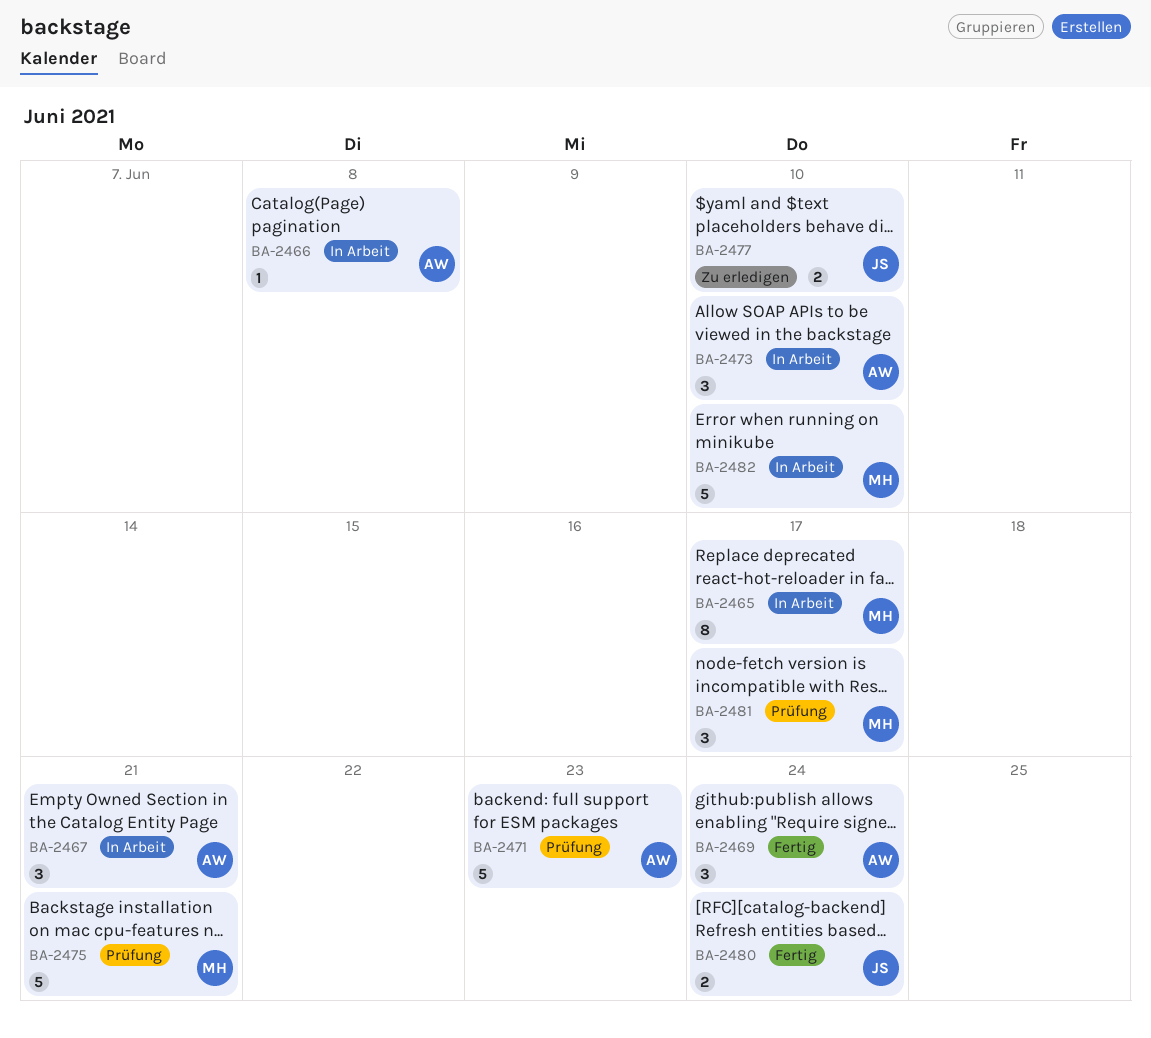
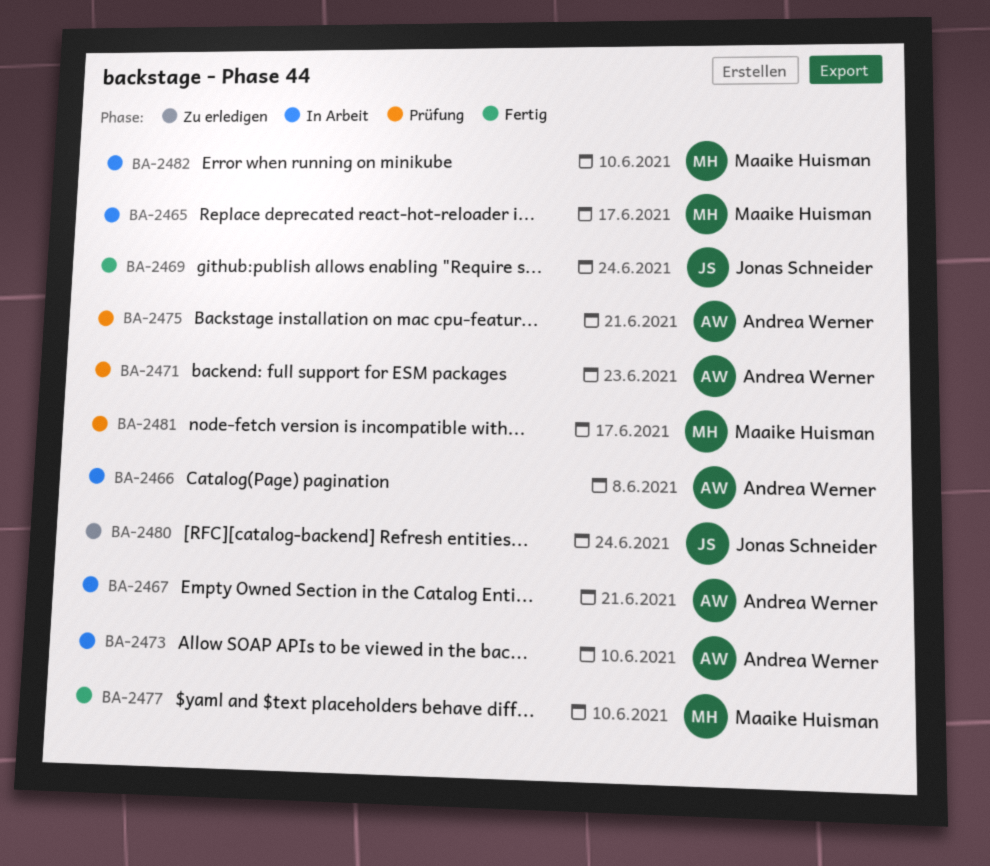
BA-2469, owner: Andrea Werner -> Jonas Schneider
BA-2475, owner: Maaike Huisman -> Andrea Werner
BA-2477, status: Zu erledigen -> Fertig
BA-2477, owner: Jonas Schneider -> Maaike Huisman
BA-2480, status: Fertig -> Zu erledigen

